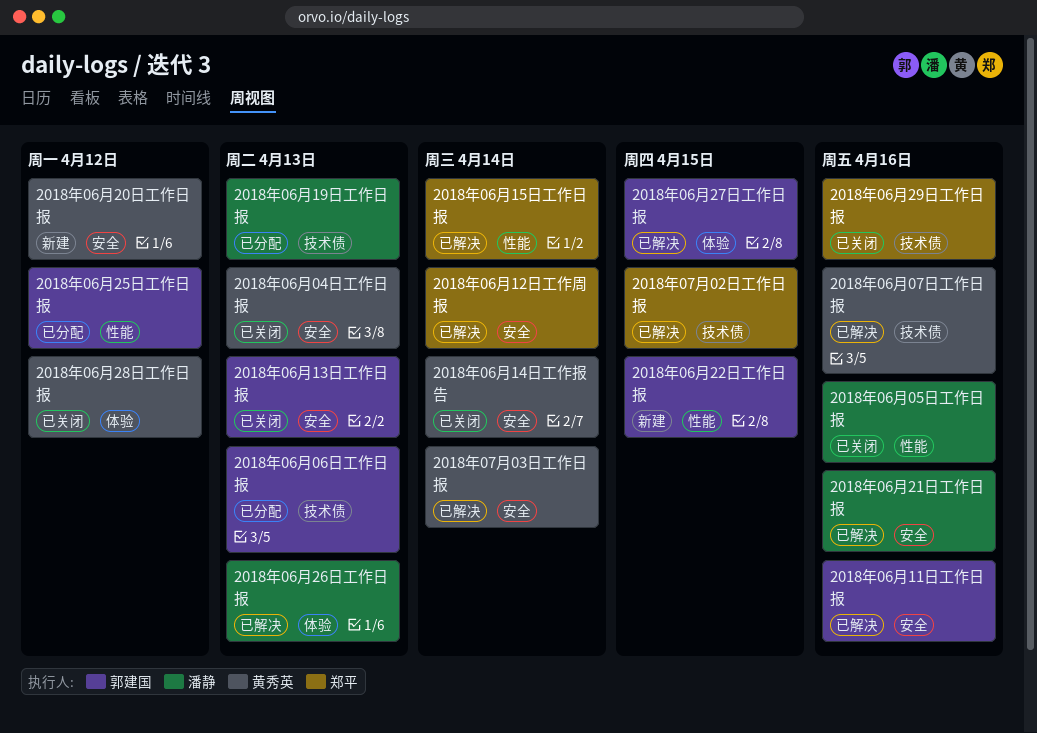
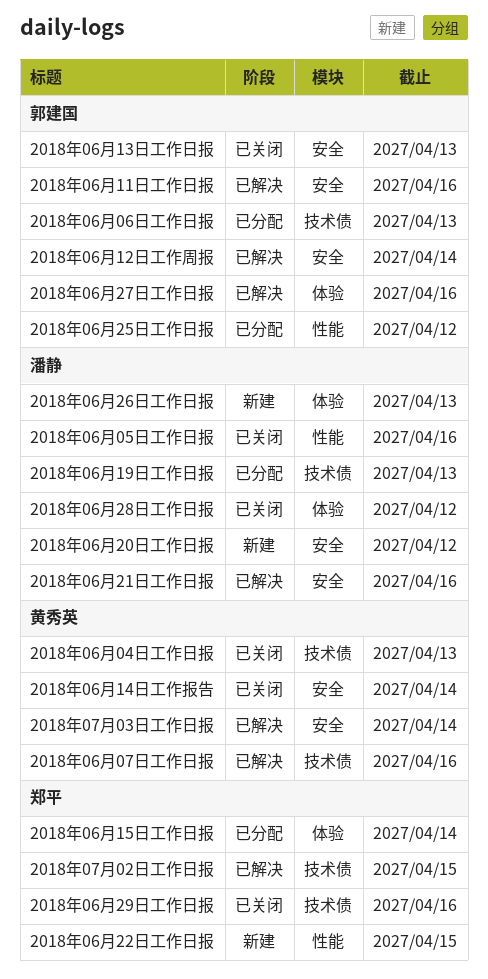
2018年06月04日工作日报, label: 安全 -> 技术债
2018年06月12日工作周报, owner: 郑平 -> 郭建国
2018年06月15日工作日报, status: 已解决 -> 已分配
2018年06月15日工作日报, label: 性能 -> 体验
2018年06月20日工作日报, owner: 黄秀英 -> 潘静
2018年06月22日工作日报, owner: 郭建国 -> 郑平
2018年06月26日工作日报, status: 已解决 -> 新建
2018年06月27日工作日报, due: Apr 15 -> Apr 16
2018年06月28日工作日报, owner: 黄秀英 -> 潘静

